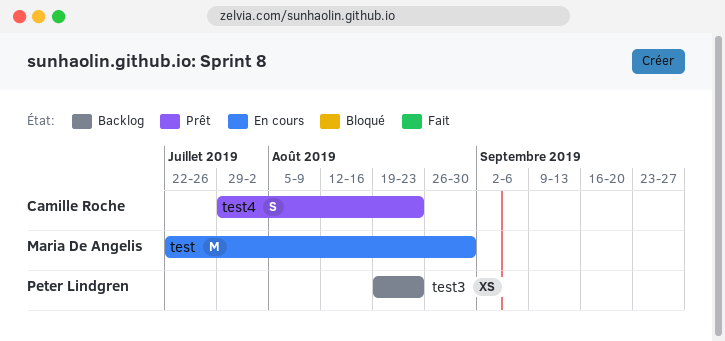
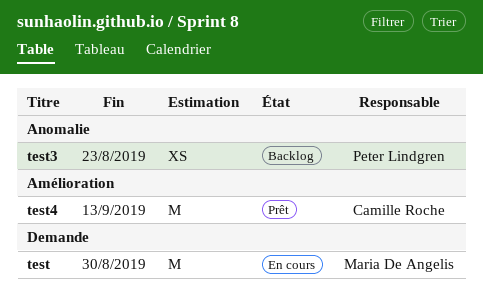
test4, estimate: S -> M
test4, due: Aug 23 -> Sep 13

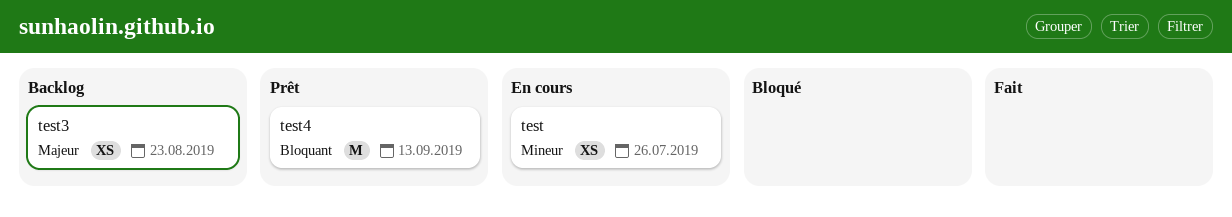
test, estimate: M -> XS
test, due: Aug 30 -> Jul 26

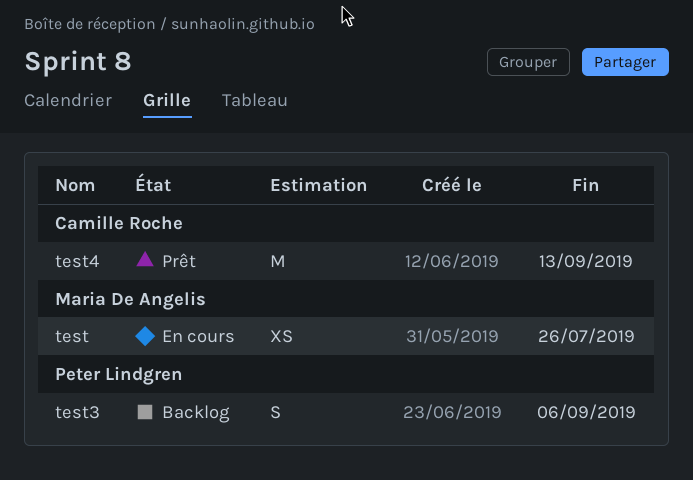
test3, estimate: XS -> S
test3, due: Aug 23 -> Sep 6

